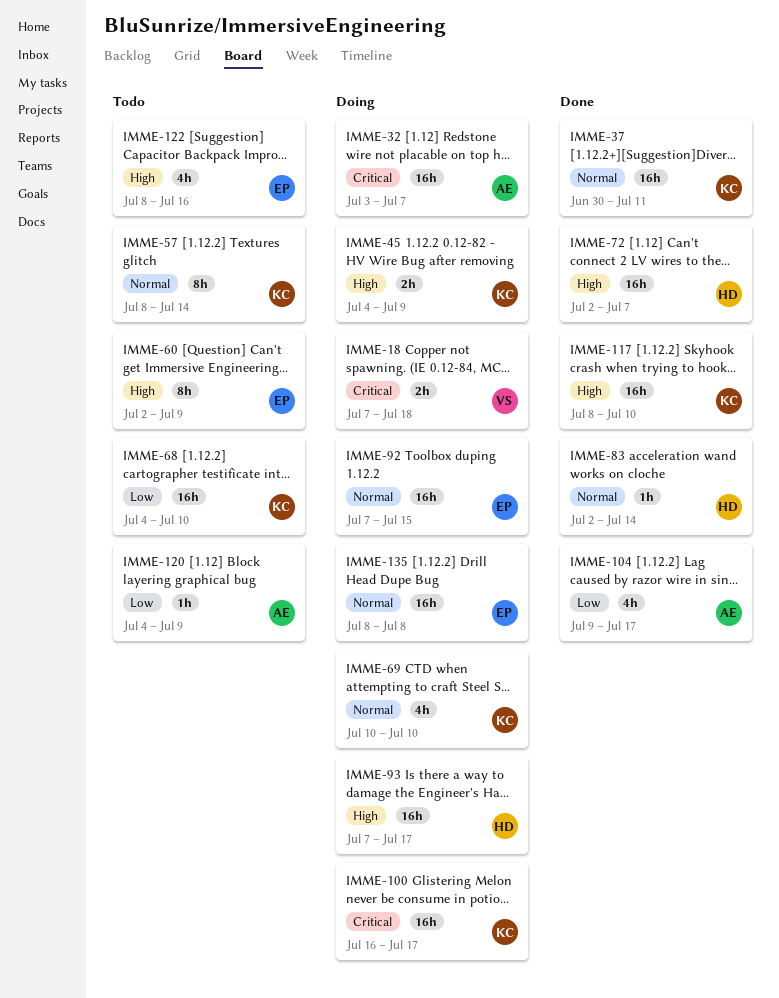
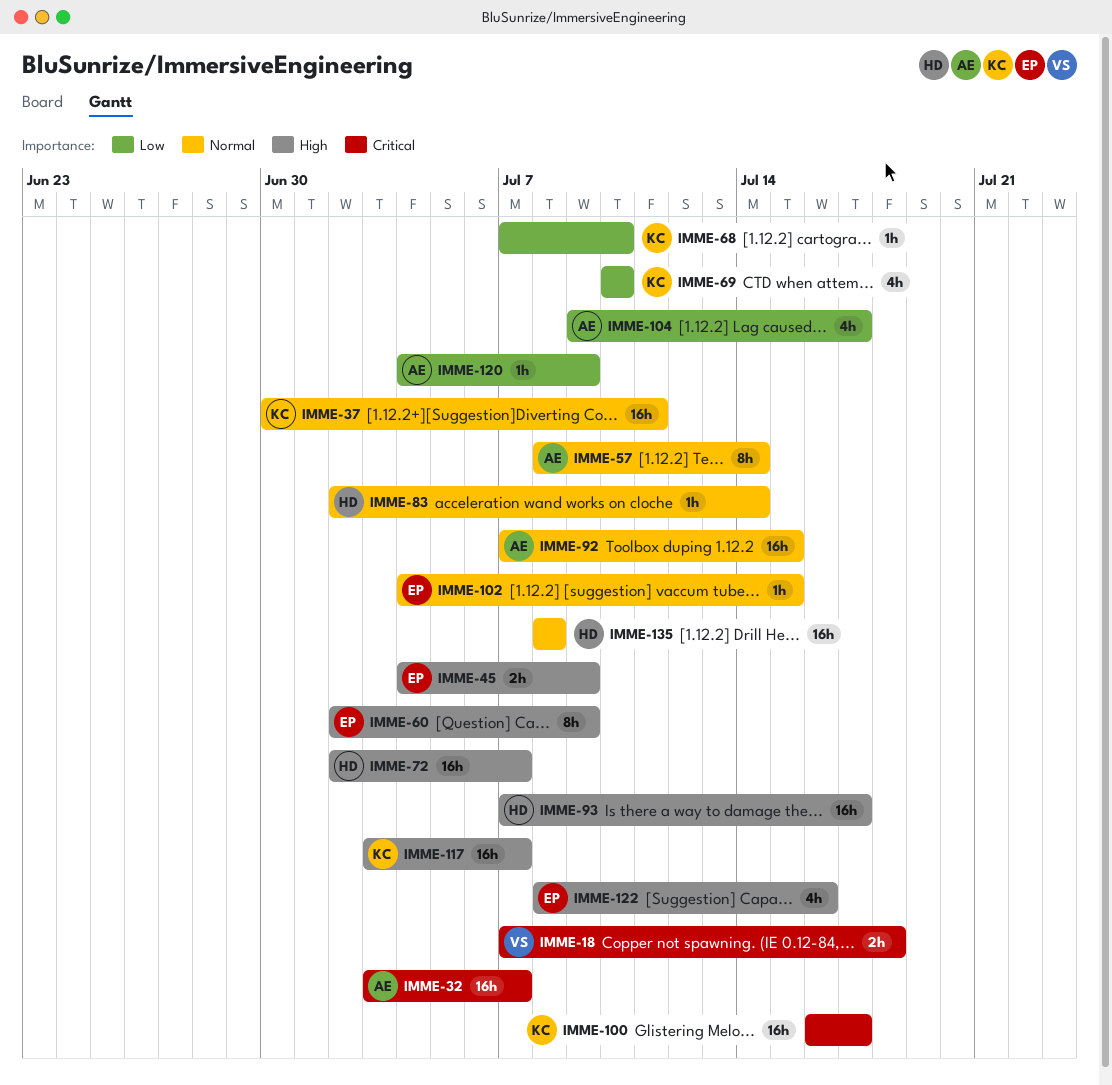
IMME-45, owner: KC -> EP
IMME-57, owner: KC -> AE
IMME-68, estimate: 16h -> 1h
IMME-68, start: Jul 4 -> Jul 7
IMME-69, priority: Normal -> Low
IMME-92, owner: EP -> AE
IMME-102: none -> present
IMME-117, start: Jul 8 -> Jul 3
IMME-117, due: Jul 10 -> Jul 7
IMME-135, owner: EP -> HD

